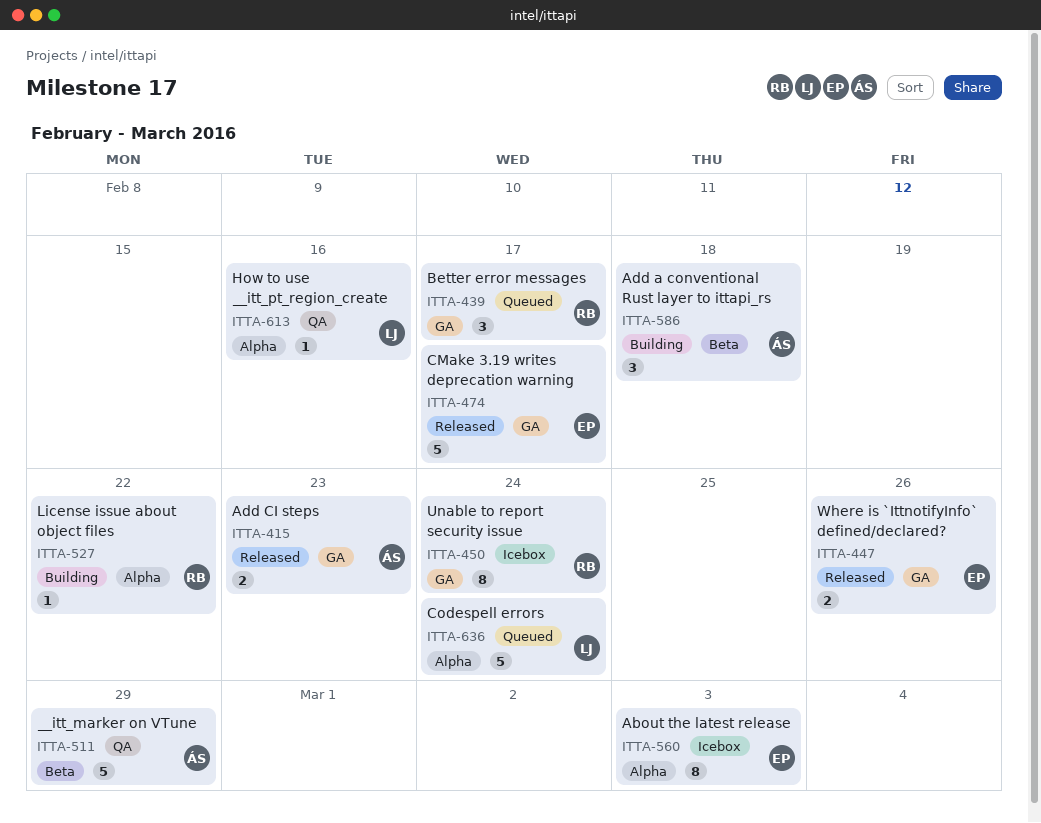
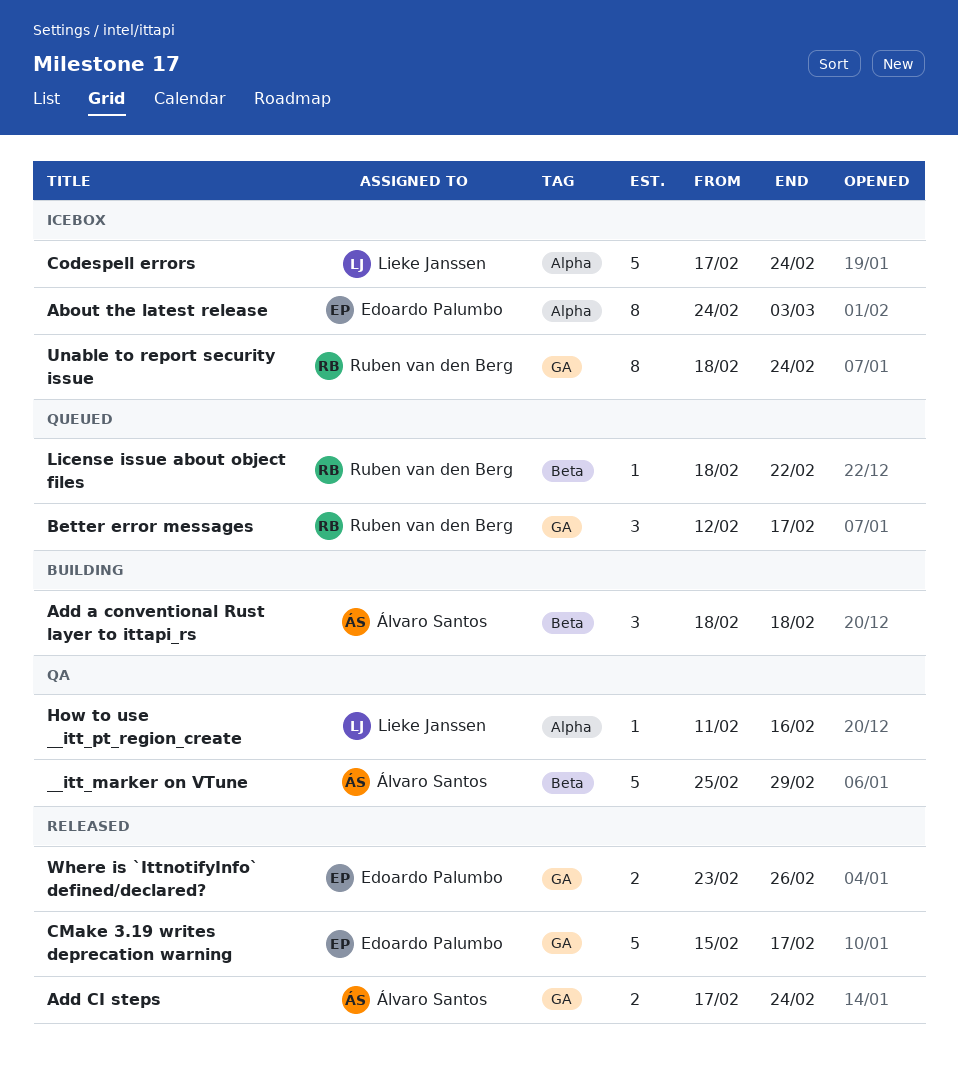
Add CI steps, due: Feb 23 -> Feb 24
Codespell errors, status: Queued -> Icebox
License issue about object files, status: Building -> Queued
License issue about object files, label: Alpha -> Beta

